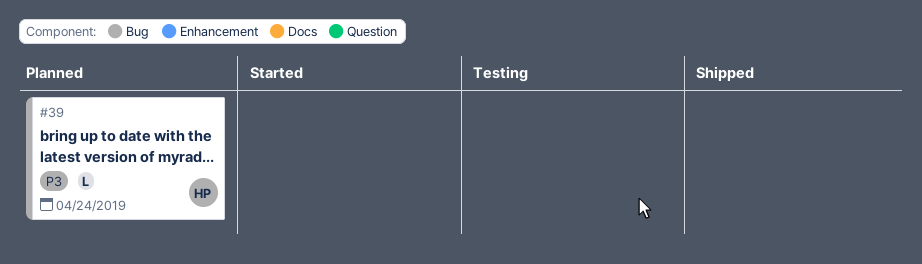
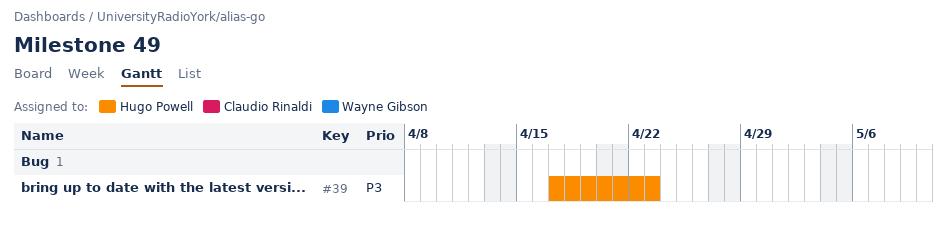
#39, due: Apr 24 -> Apr 23

